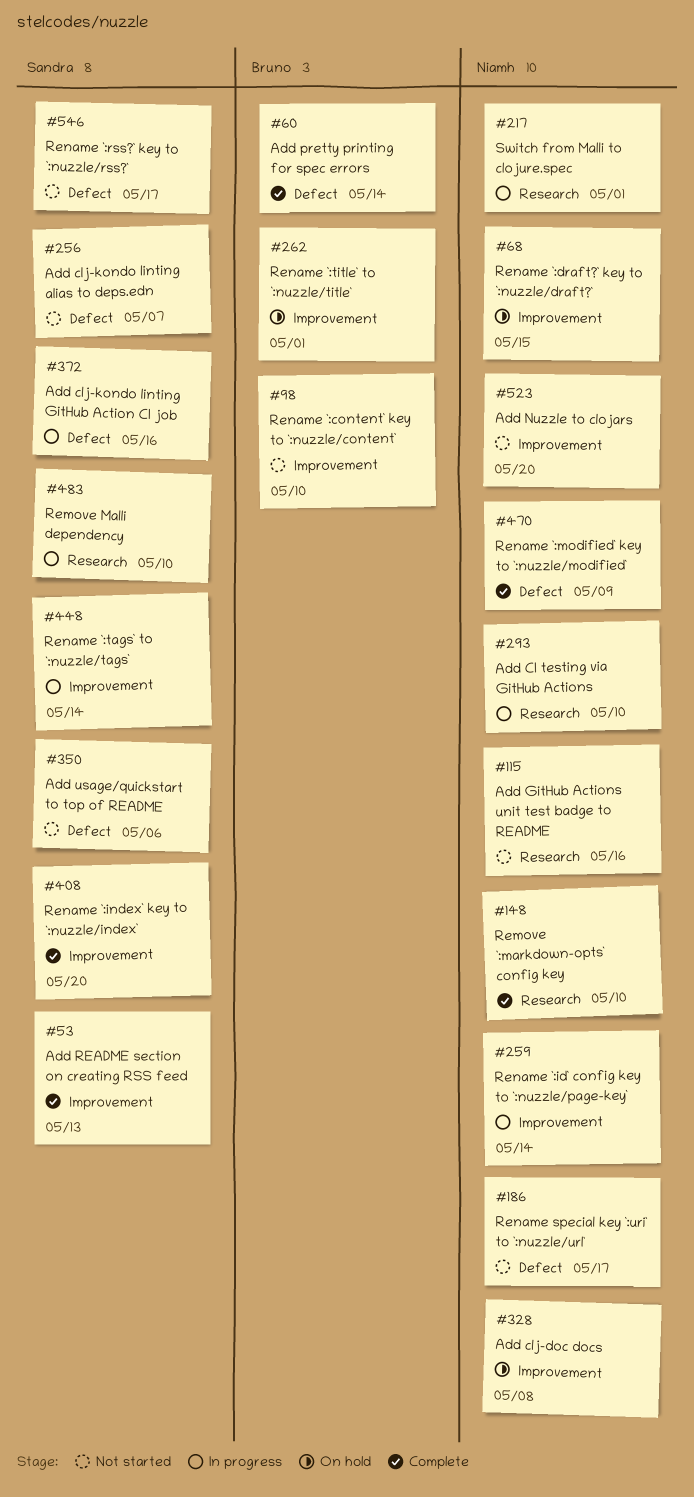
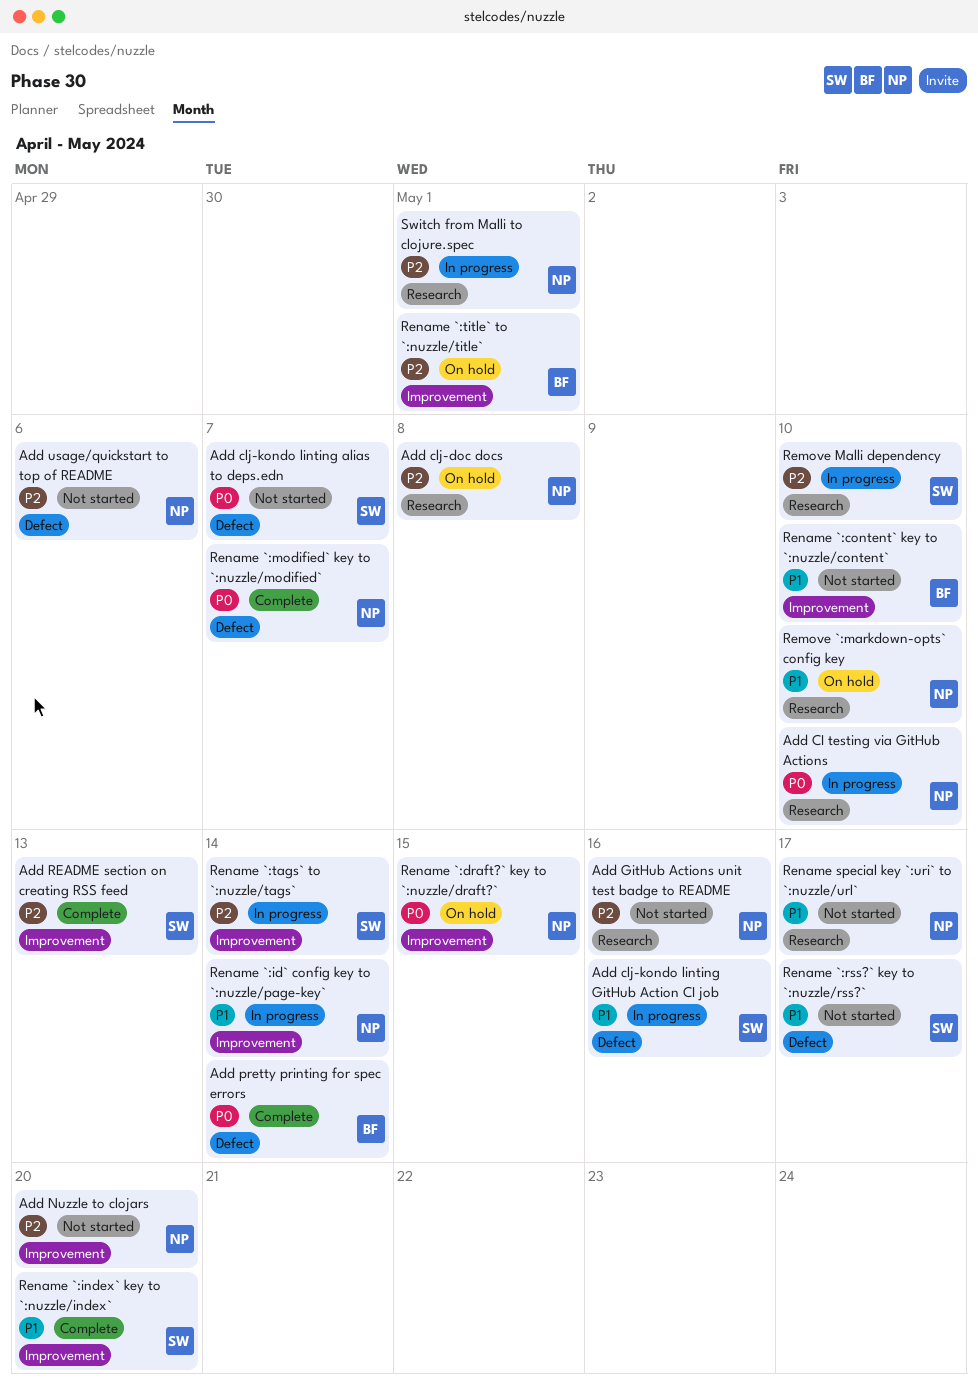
Add clj-doc docs, label: Improvement -> Research
Add usage/quickstart to top of README, owner: Sandra -> Niamh
Remove `:markdown-opts` config key, status: Complete -> On hold
Rename `:modified` key to `:nuzzle/modified`, due: May 9 -> May 7
Rename special key `:uri` to `:nuzzle/url`, label: Defect -> Research

